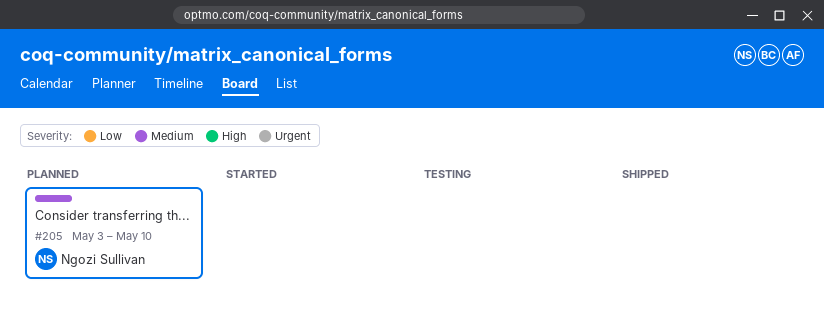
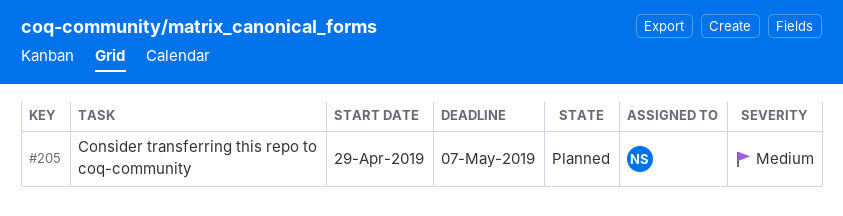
#205, start: May 3 -> Apr 29
#205, due: May 10 -> May 7

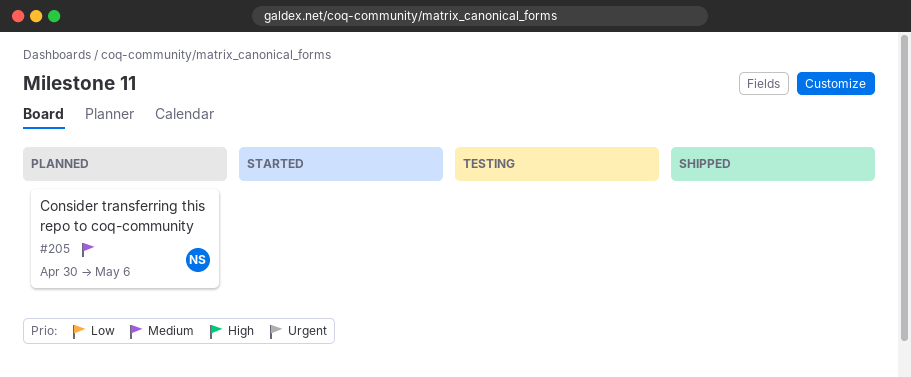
#205, start: Apr 29 -> Apr 30
#205, due: May 7 -> May 6

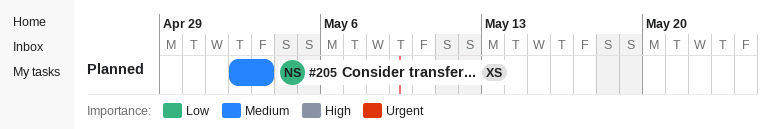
#205, start: Apr 30 -> May 2
#205, due: May 6 -> May 3

